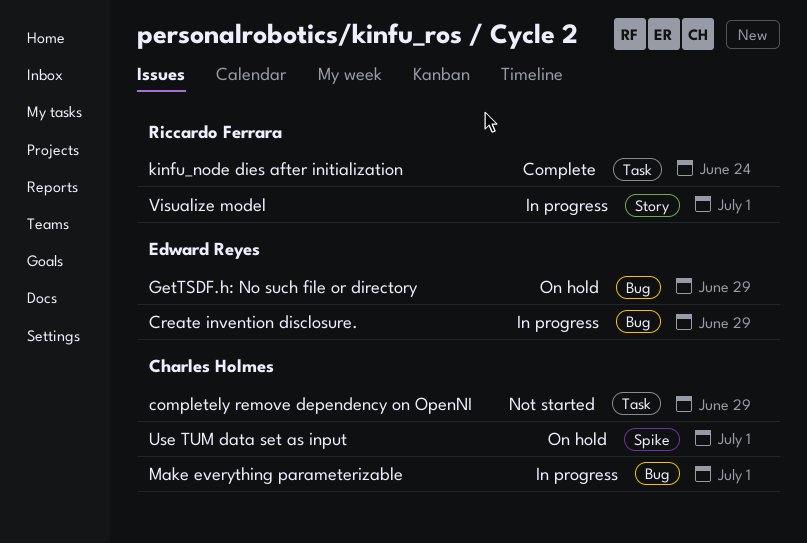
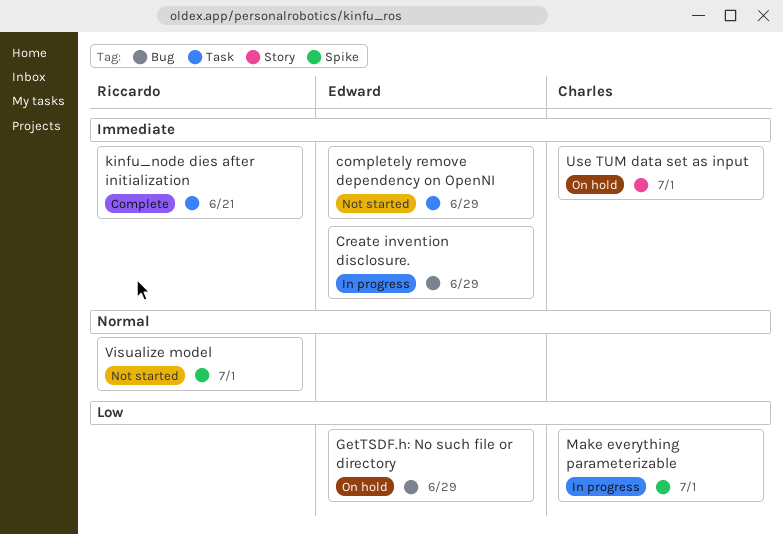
completely remove dependency on OpenNI, owner: Charles Holmes -> Edward Reyes
kinfu_node dies after initialization, due: Jun 24 -> Jun 21
Make everything parameterizable, label: Bug -> Spike
Use TUM data set as input, label: Spike -> Story
Visualize model, status: In progress -> Not started
Visualize model, label: Story -> Spike

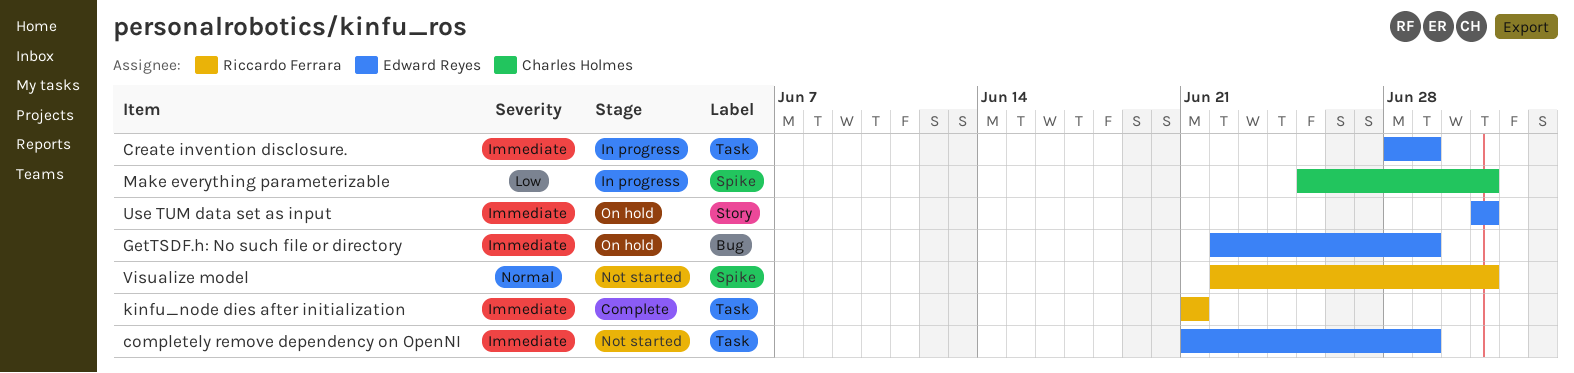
Create invention disclosure., label: Bug -> Task
GetTSDF.h: No such file or directory, priority: Low -> Immediate
Use TUM data set as input, owner: Charles Holmes -> Edward Reyes

